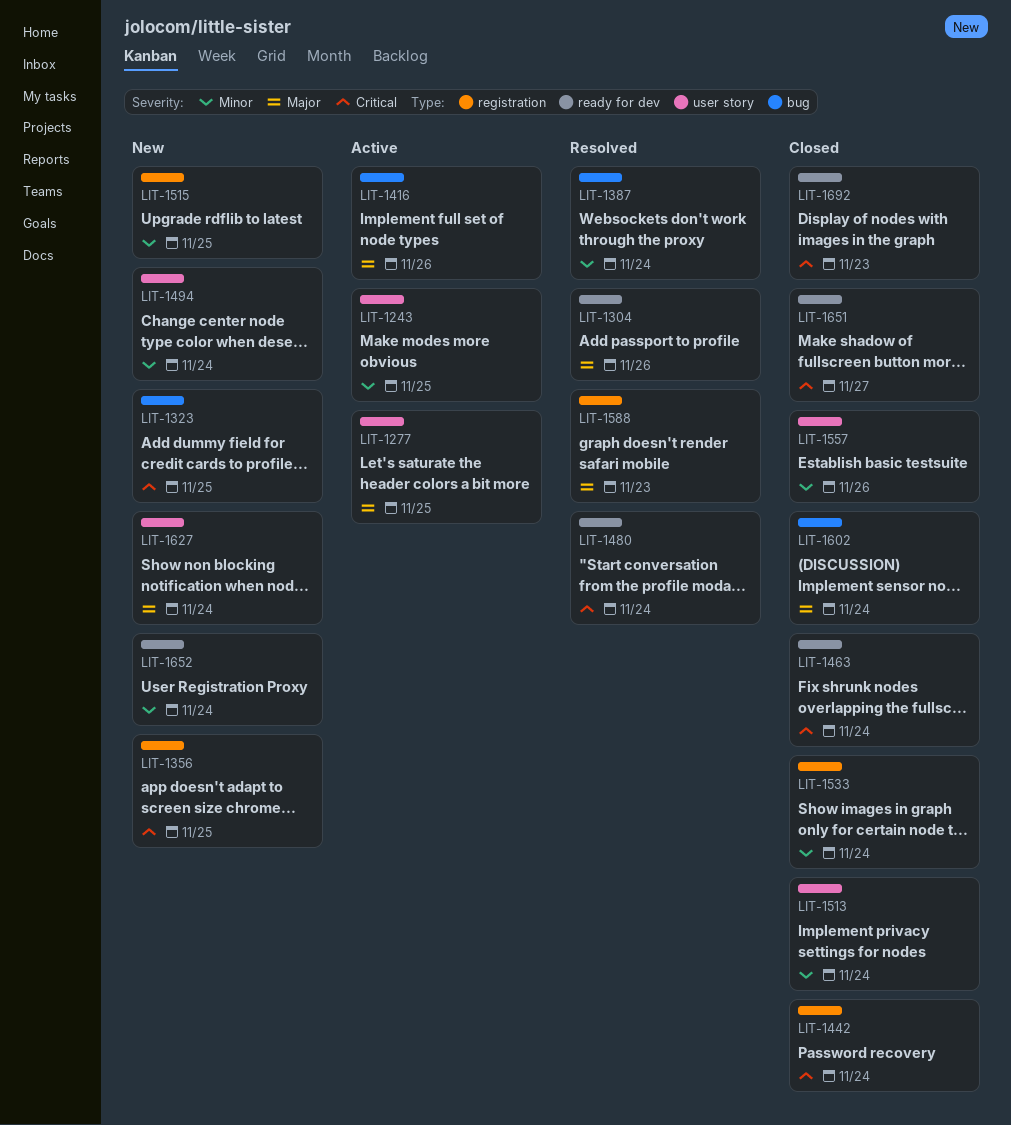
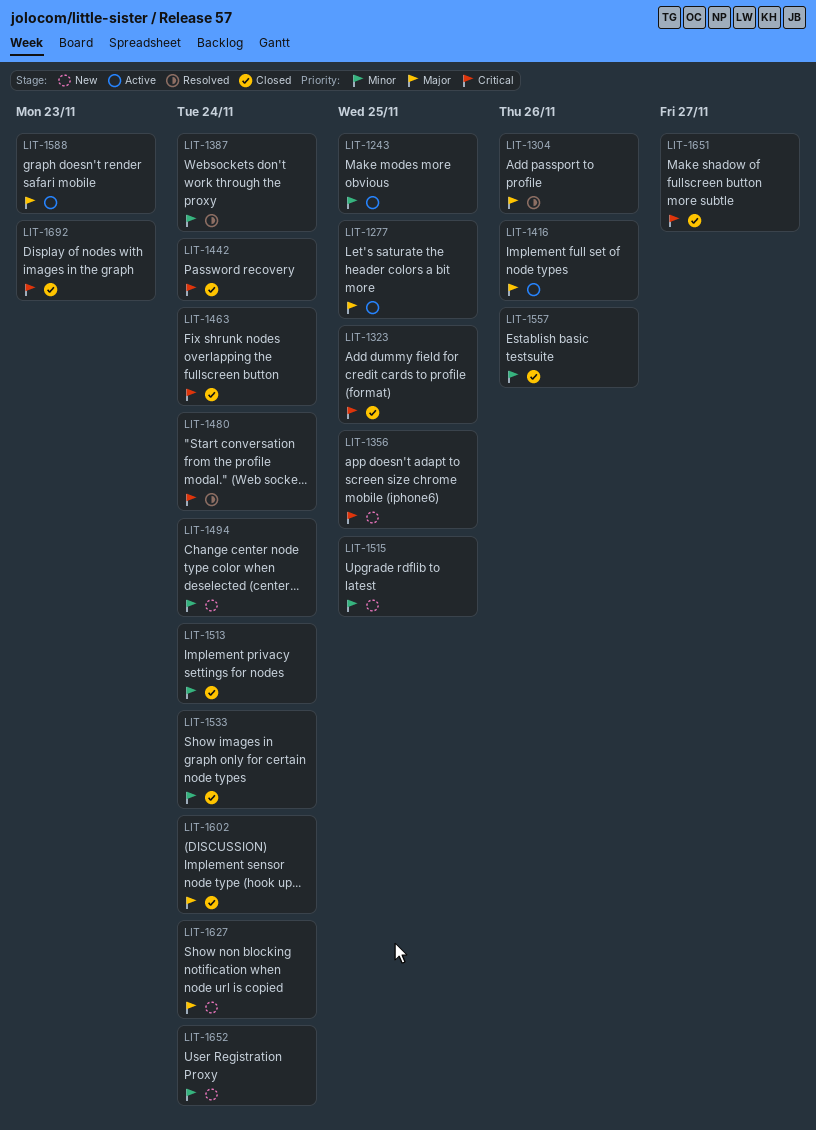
LIT-1323, status: New -> Closed
LIT-1588, status: Resolved -> Active

